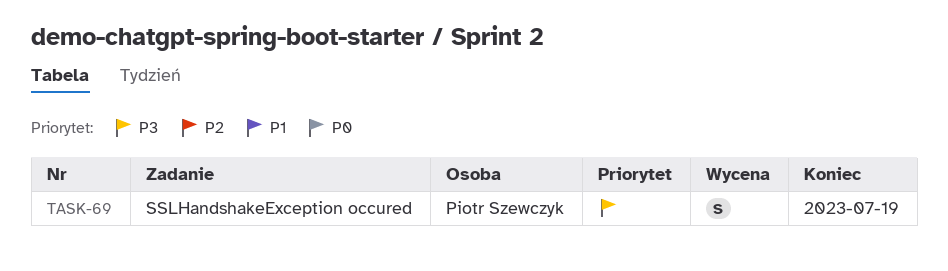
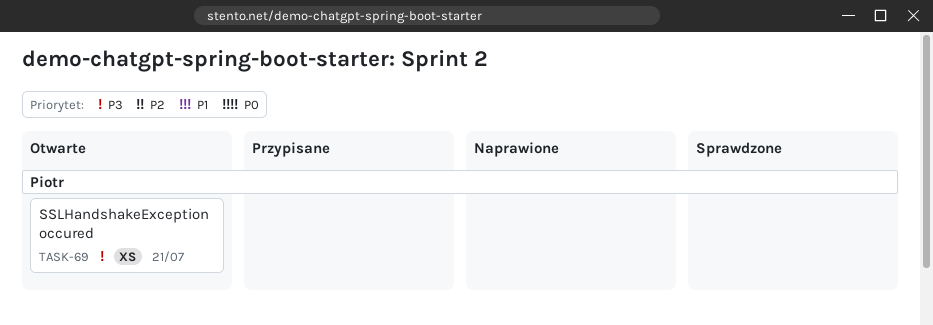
TASK-69, estimate: S -> XS
TASK-69, due: Jul 19 -> Jul 21

